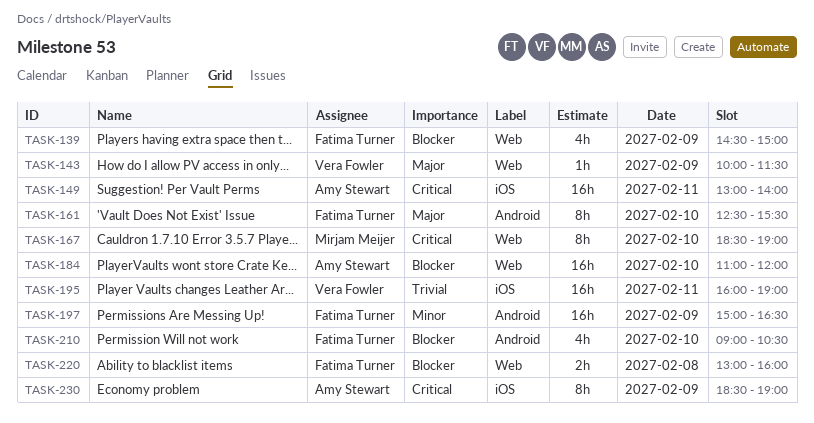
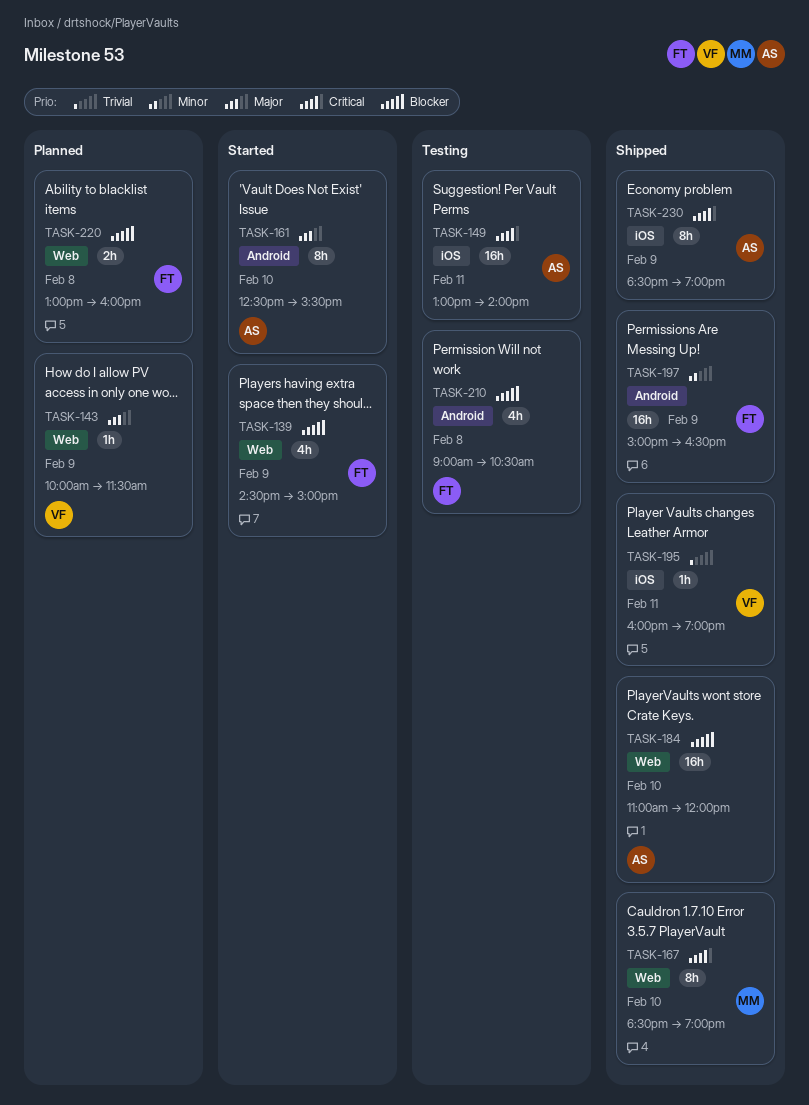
TASK-161, owner: Fatima Turner -> Amy Stewart
TASK-195, estimate: 16h -> 1h
TASK-210, day: Feb 10 -> Feb 8

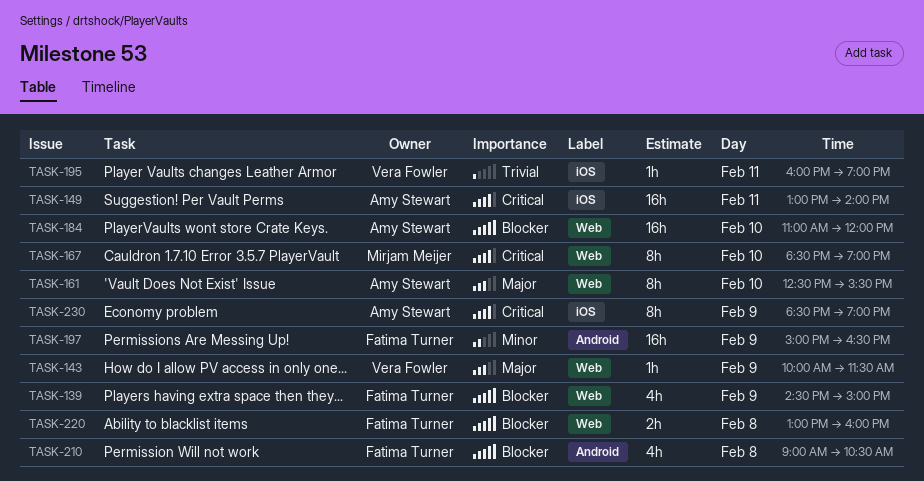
TASK-161, label: Android -> Web

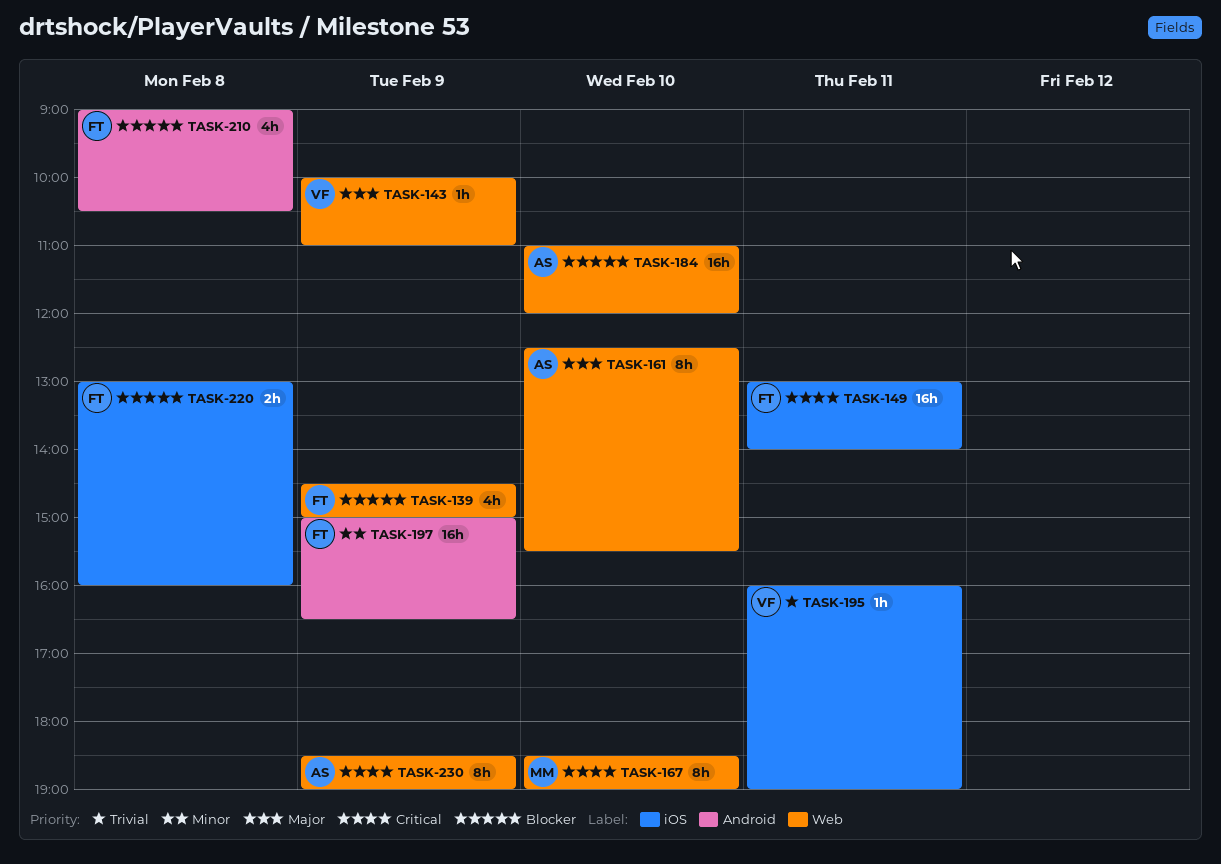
TASK-143, ends: 11:30 -> 11:00
TASK-149, owner: Amy Stewart -> Fatima Turner
TASK-220, label: Web -> iOS
TASK-230, label: iOS -> Web

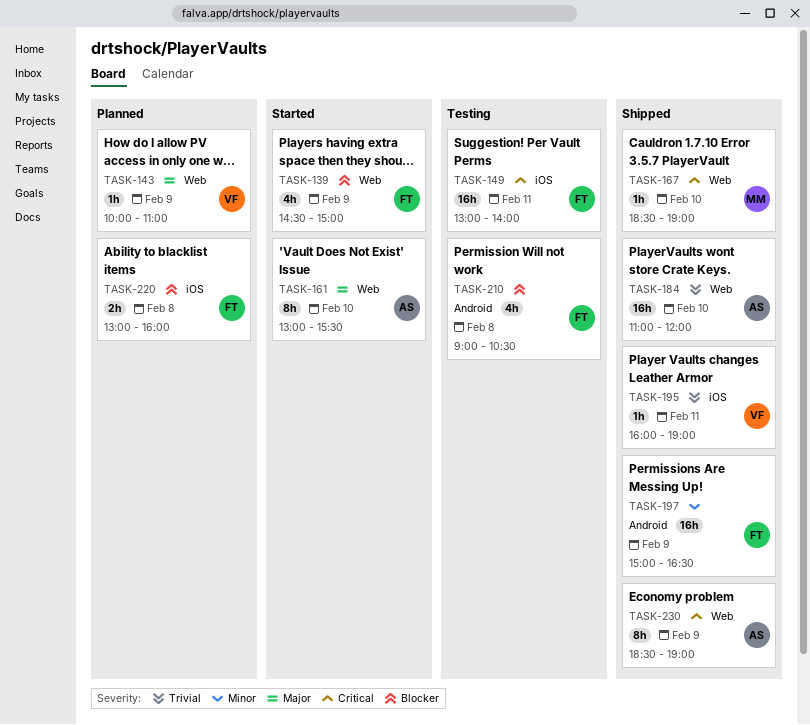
TASK-161, begins: 12:30 -> 13:00
TASK-167, estimate: 8h -> 1h
TASK-184, priority: Blocker -> Trivial

